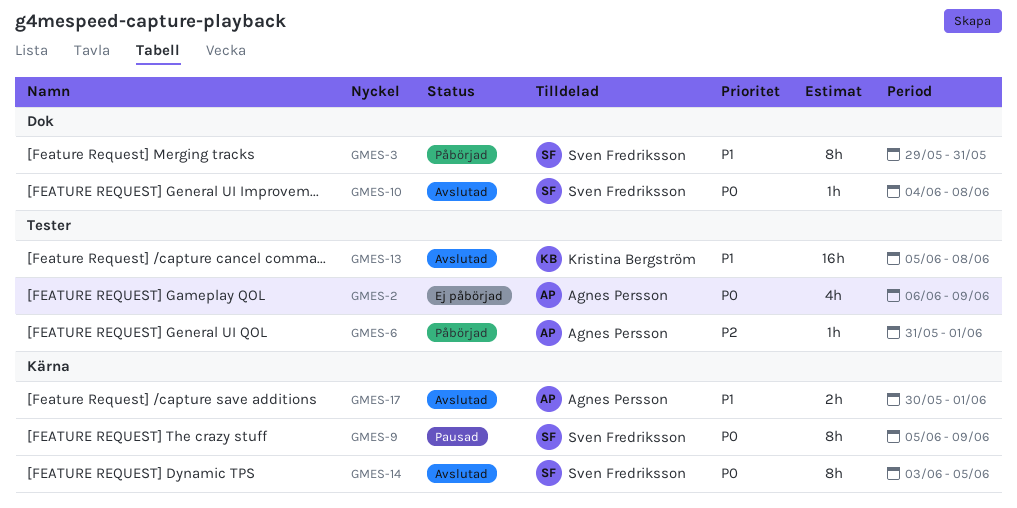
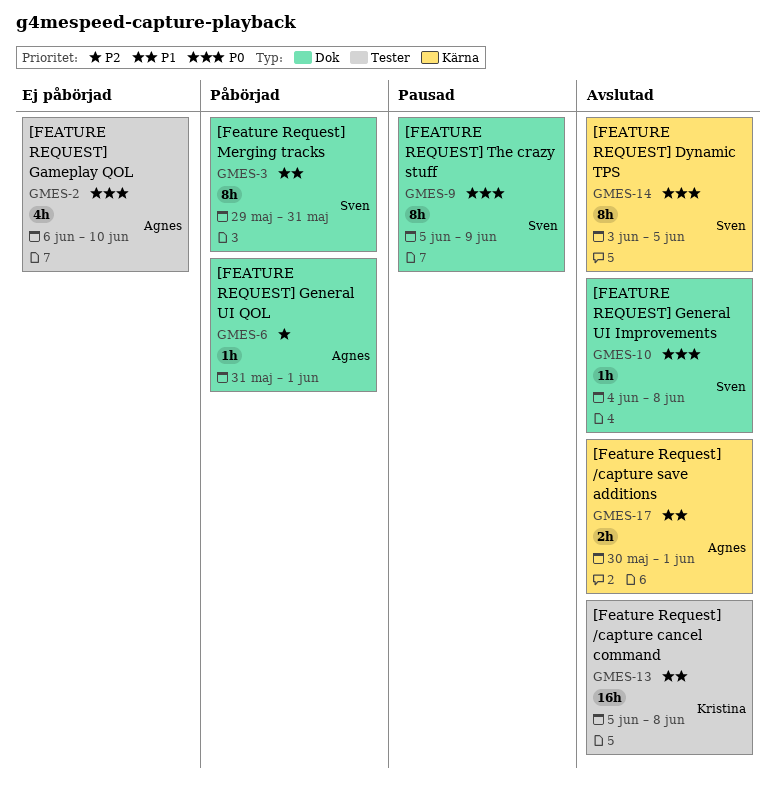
GMES-2, due: Jun 9 -> Jun 10
GMES-6, label: Tester -> Dok
GMES-9, label: Kärna -> Dok

